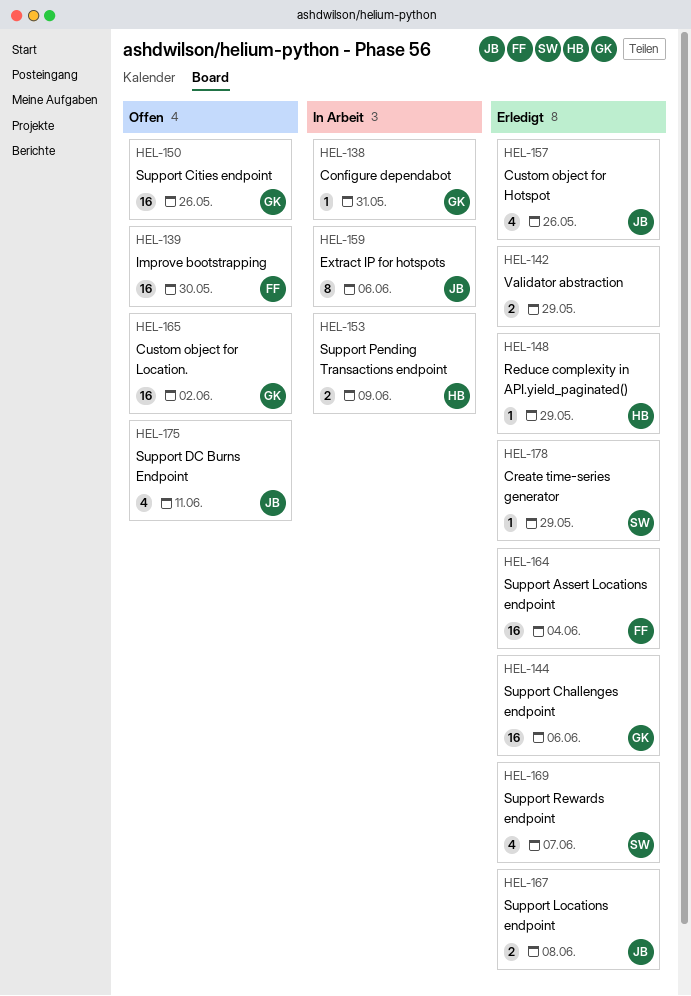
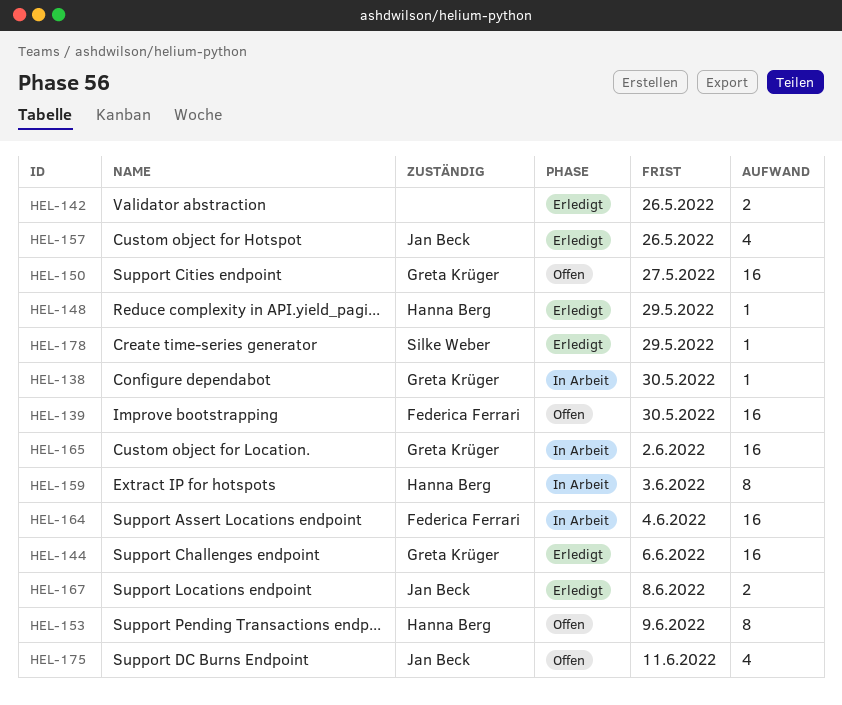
HEL-138, due: May 31 -> May 30
HEL-142, due: May 29 -> May 26
HEL-150, due: May 26 -> May 27
HEL-153, status: In Arbeit -> Offen
HEL-153, estimate: 2 -> 8
HEL-159, owner: Jan Beck -> Hanna Berg
HEL-159, due: Jun 6 -> Jun 3
HEL-164, status: Erledigt -> In Arbeit
HEL-165, status: Offen -> In Arbeit
HEL-169: present -> none

